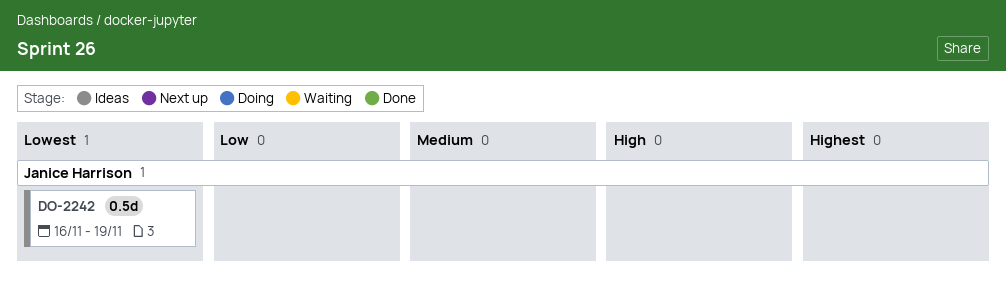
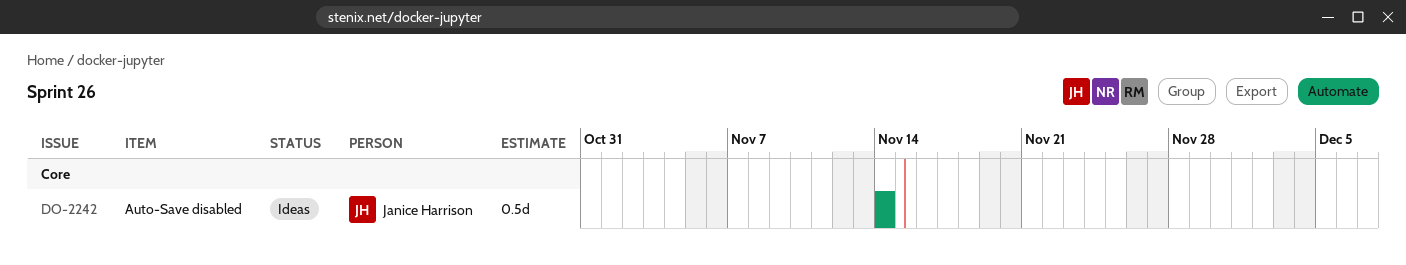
DO-2242, start: Nov 16 -> Nov 14
DO-2242, due: Nov 19 -> Nov 14

